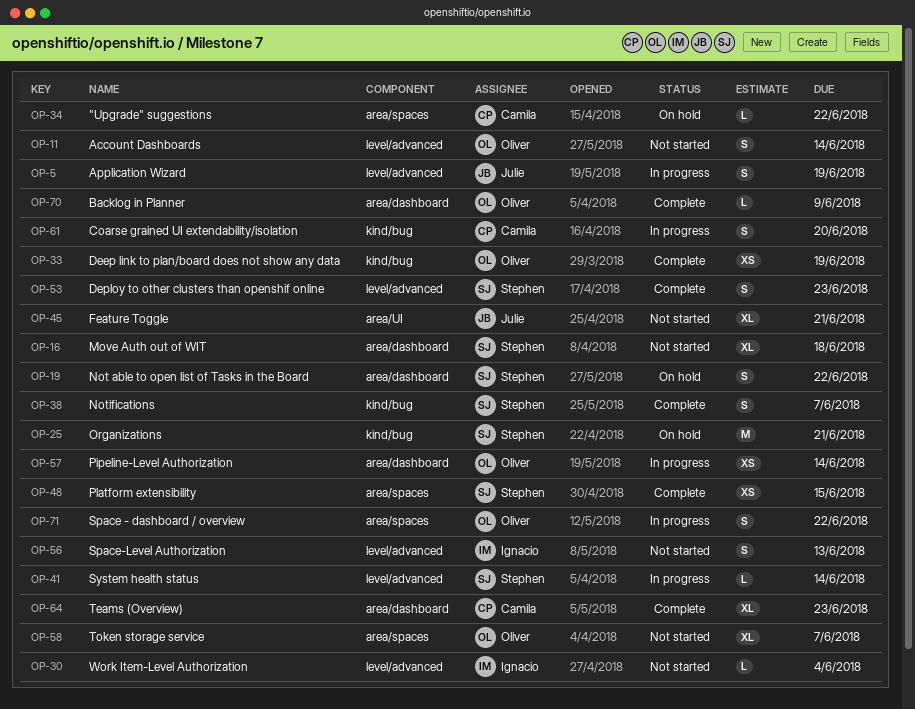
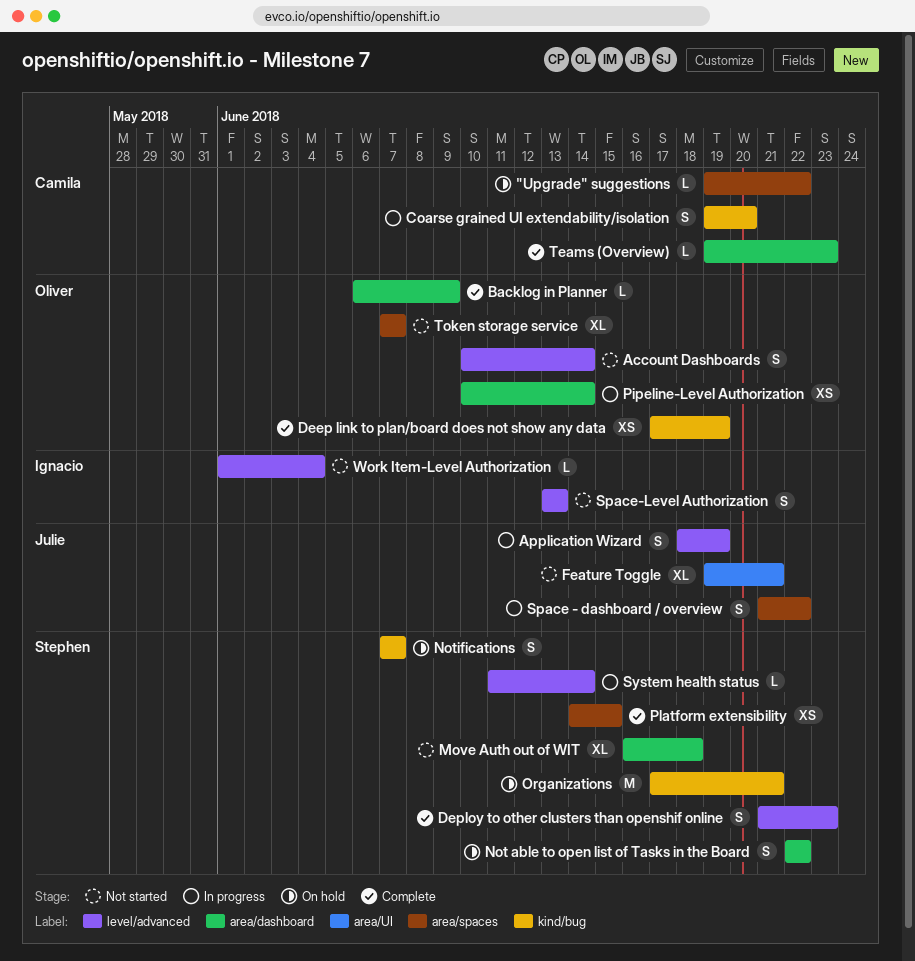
Notifications, status: Complete -> On hold
Space - dashboard / overview, owner: Oliver -> Julie
Teams (Overview), estimate: XL -> L

